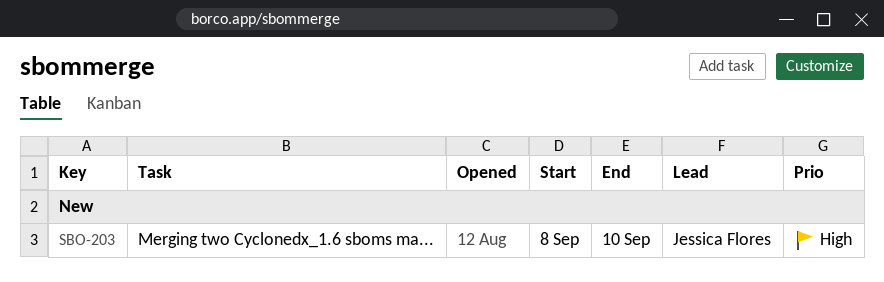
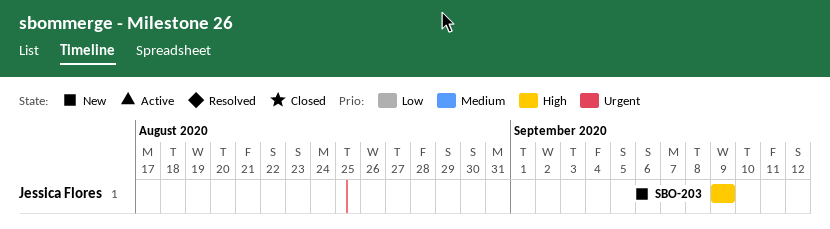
SBO-203, start: Sep 8 -> Sep 9
SBO-203, due: Sep 10 -> Sep 9

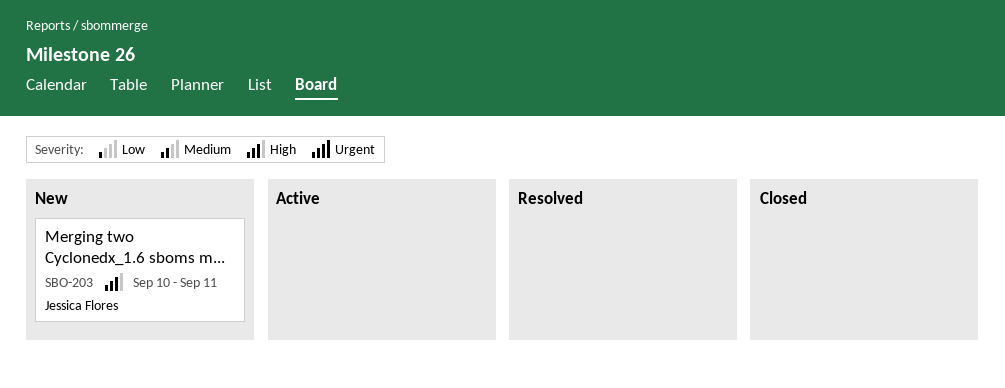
SBO-203, start: Sep 9 -> Sep 10
SBO-203, due: Sep 9 -> Sep 11

